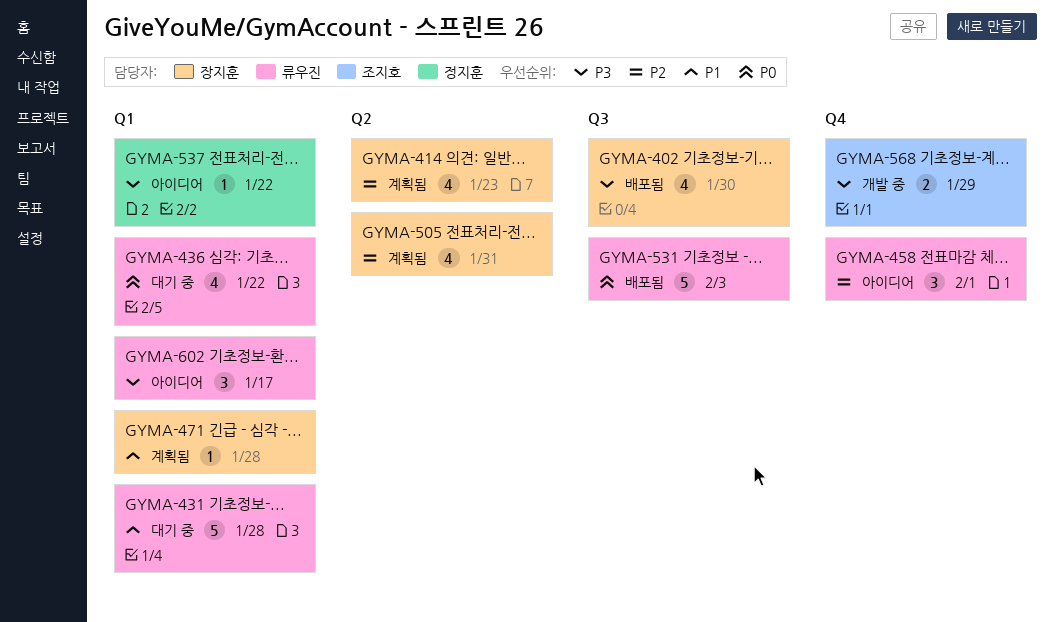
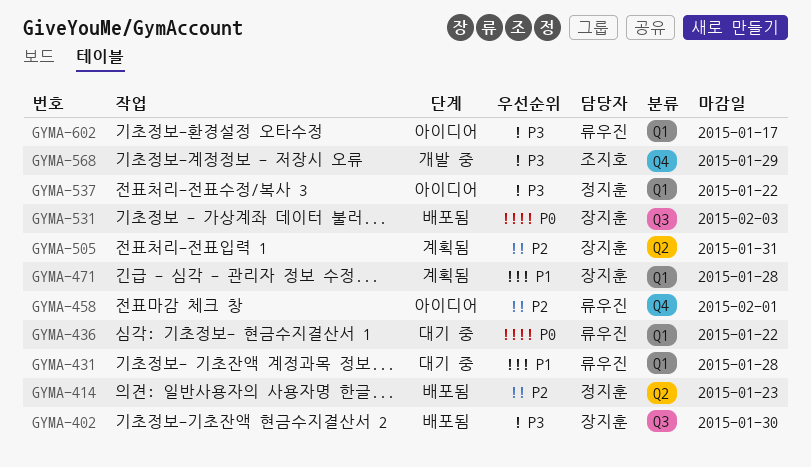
GYMA-414, status: 계획됨 -> 배포됨
GYMA-414, owner: 장지훈 -> 정지훈
GYMA-531, owner: 류우진 -> 장지훈

